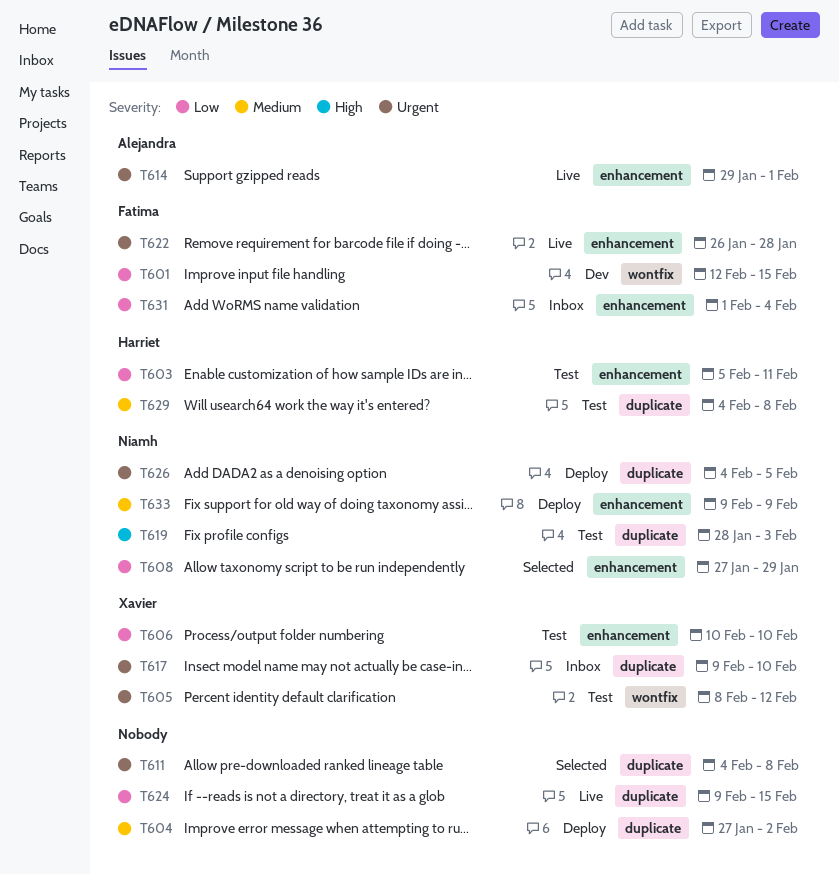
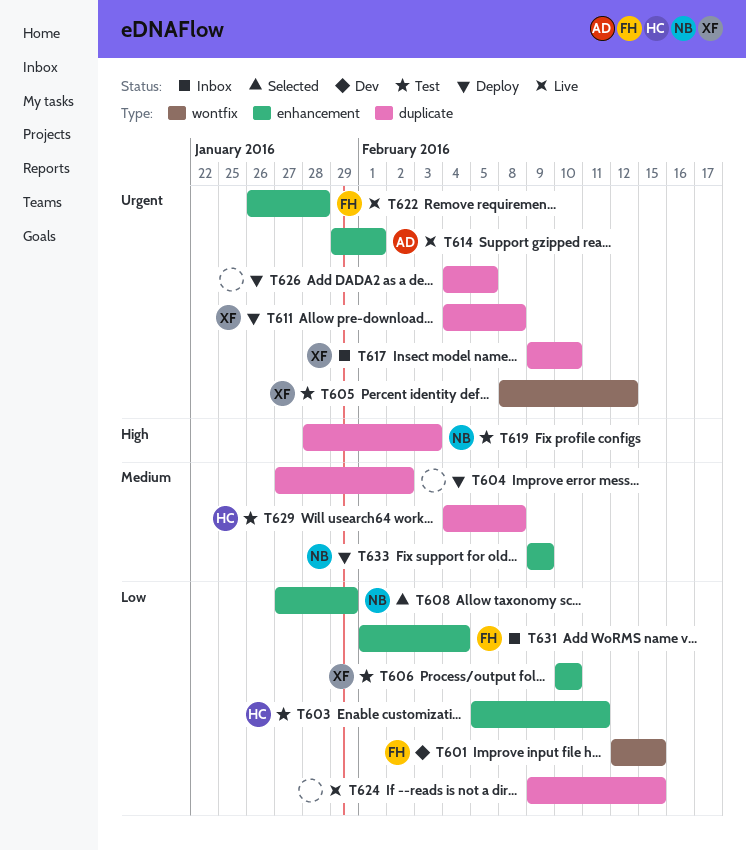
T611, status: Selected -> Deploy
T611, owner: none -> Xavier
T626, owner: Niamh -> none

